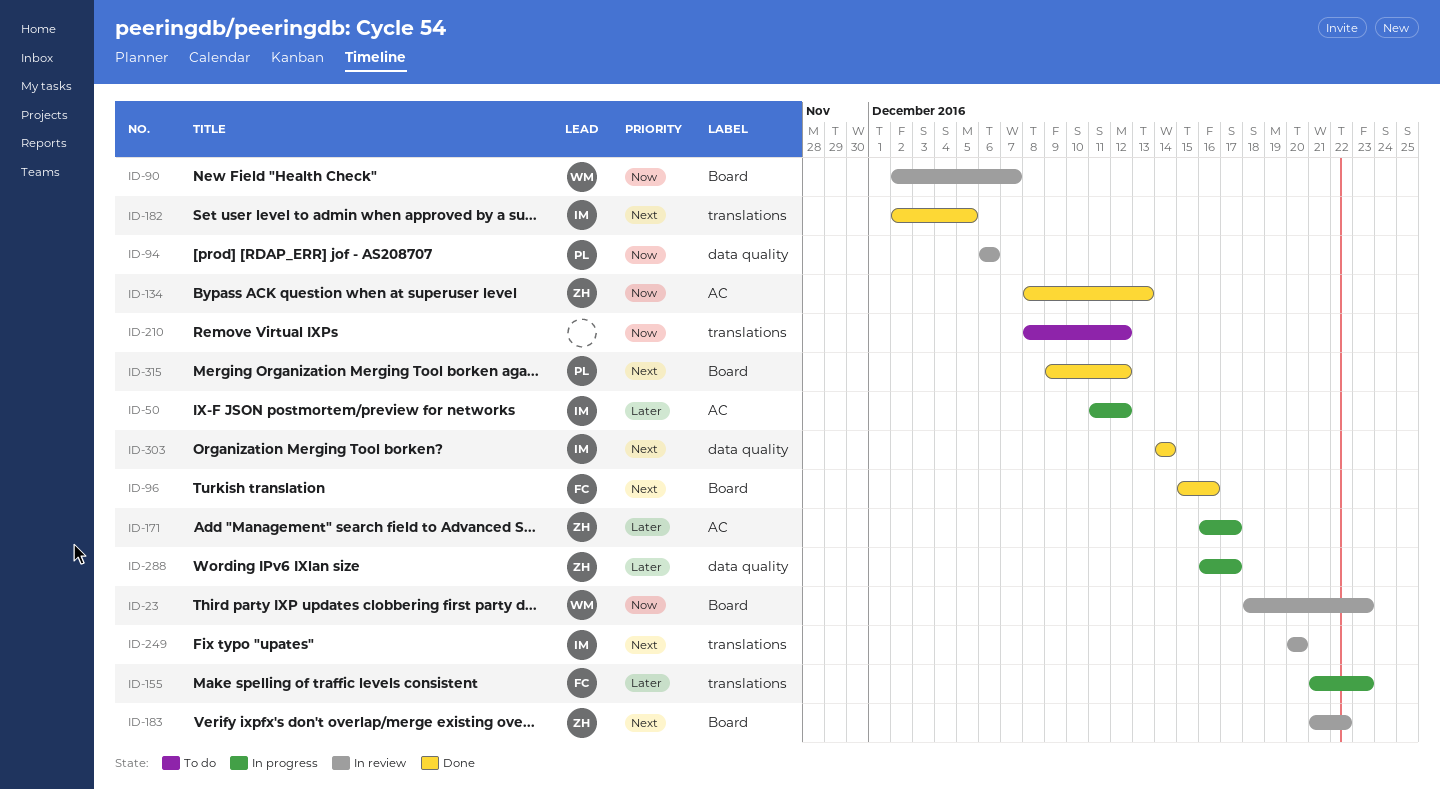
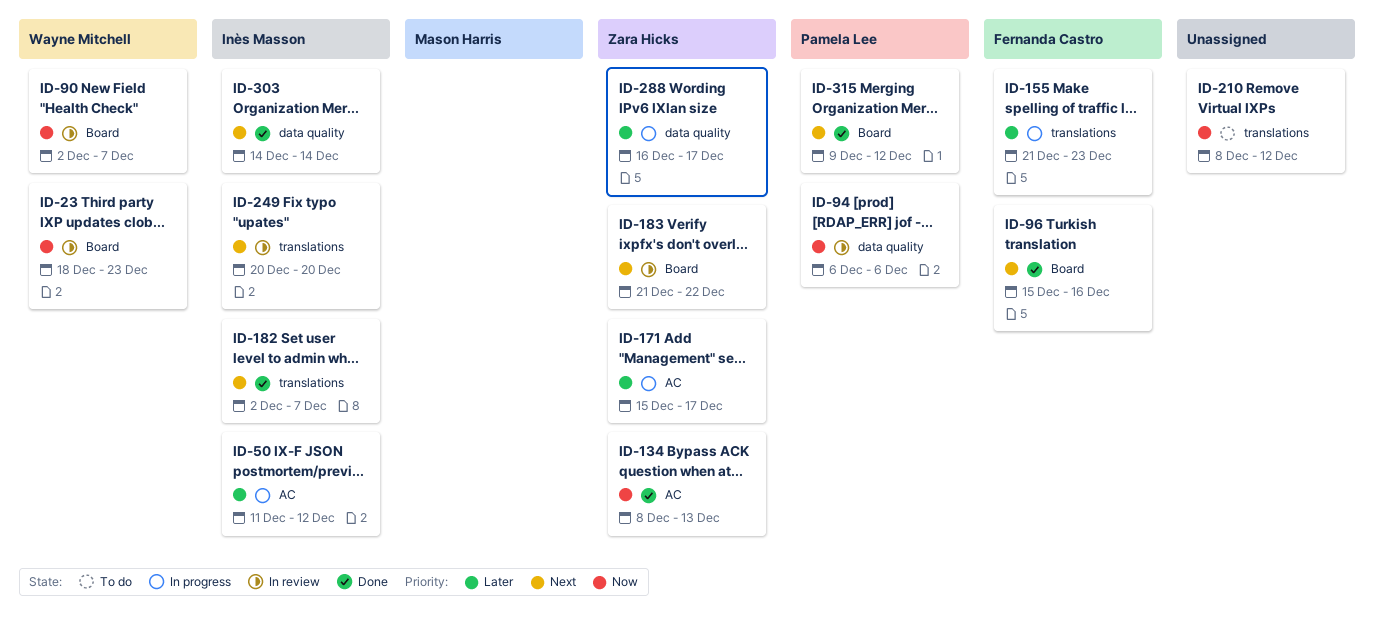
ID-171, start: Dec 16 -> Dec 15
ID-182, due: Dec 5 -> Dec 7

